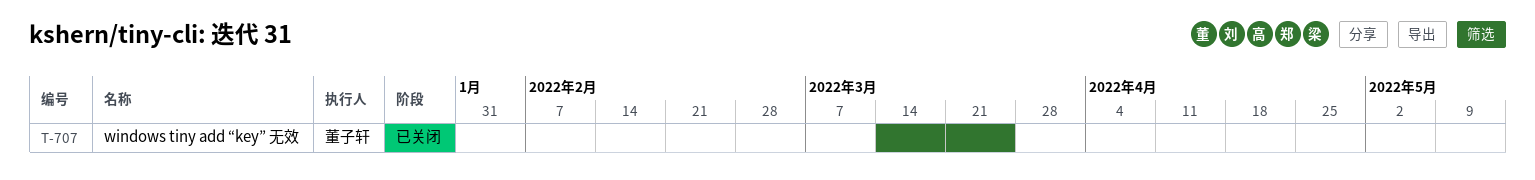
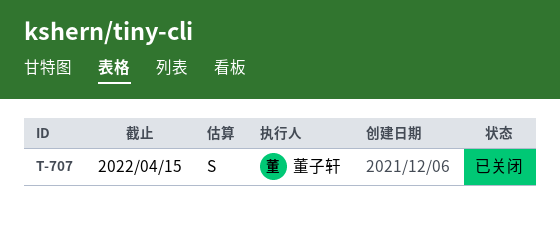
T-707, due: Mar 25 -> Apr 15

